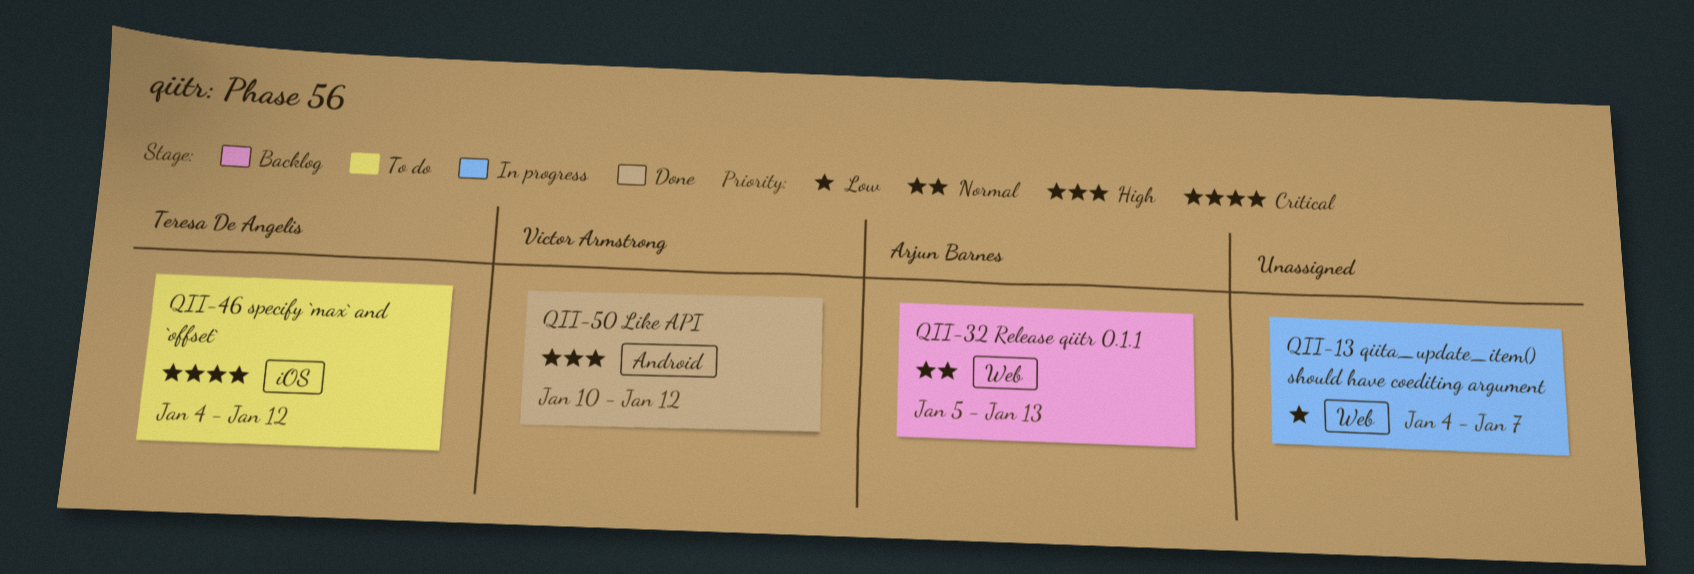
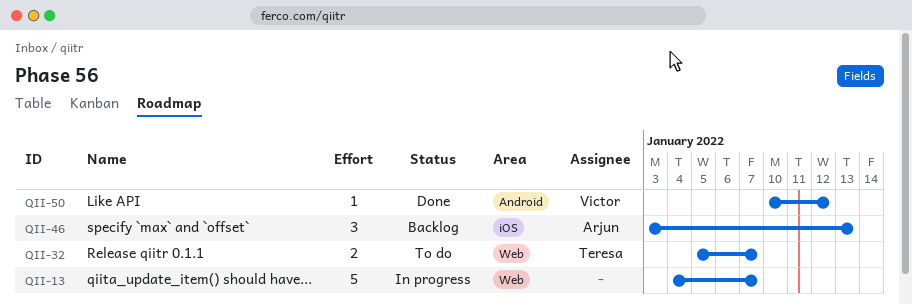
QII-32, status: Backlog -> To do
QII-32, owner: Arjun Barnes -> Teresa De Angelis
QII-32, due: Jan 13 -> Jan 7
QII-46, status: To do -> Backlog
QII-46, owner: Teresa De Angelis -> Arjun Barnes
QII-46, start: Jan 4 -> Jan 3
QII-46, due: Jan 12 -> Jan 13

